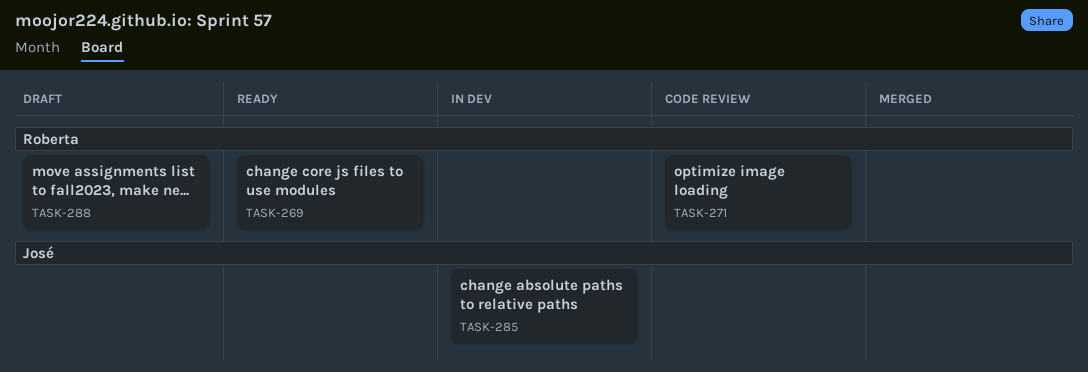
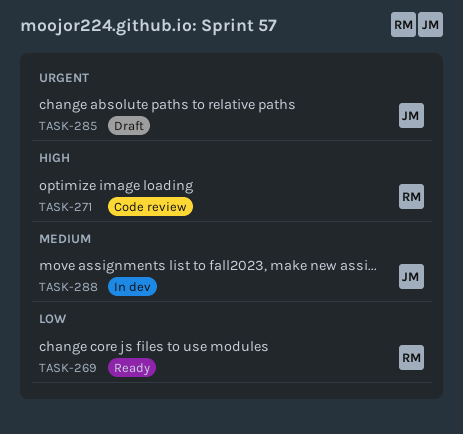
TASK-285, status: In dev -> Draft
TASK-288, status: Draft -> In dev
TASK-288, owner: Roberta -> José

